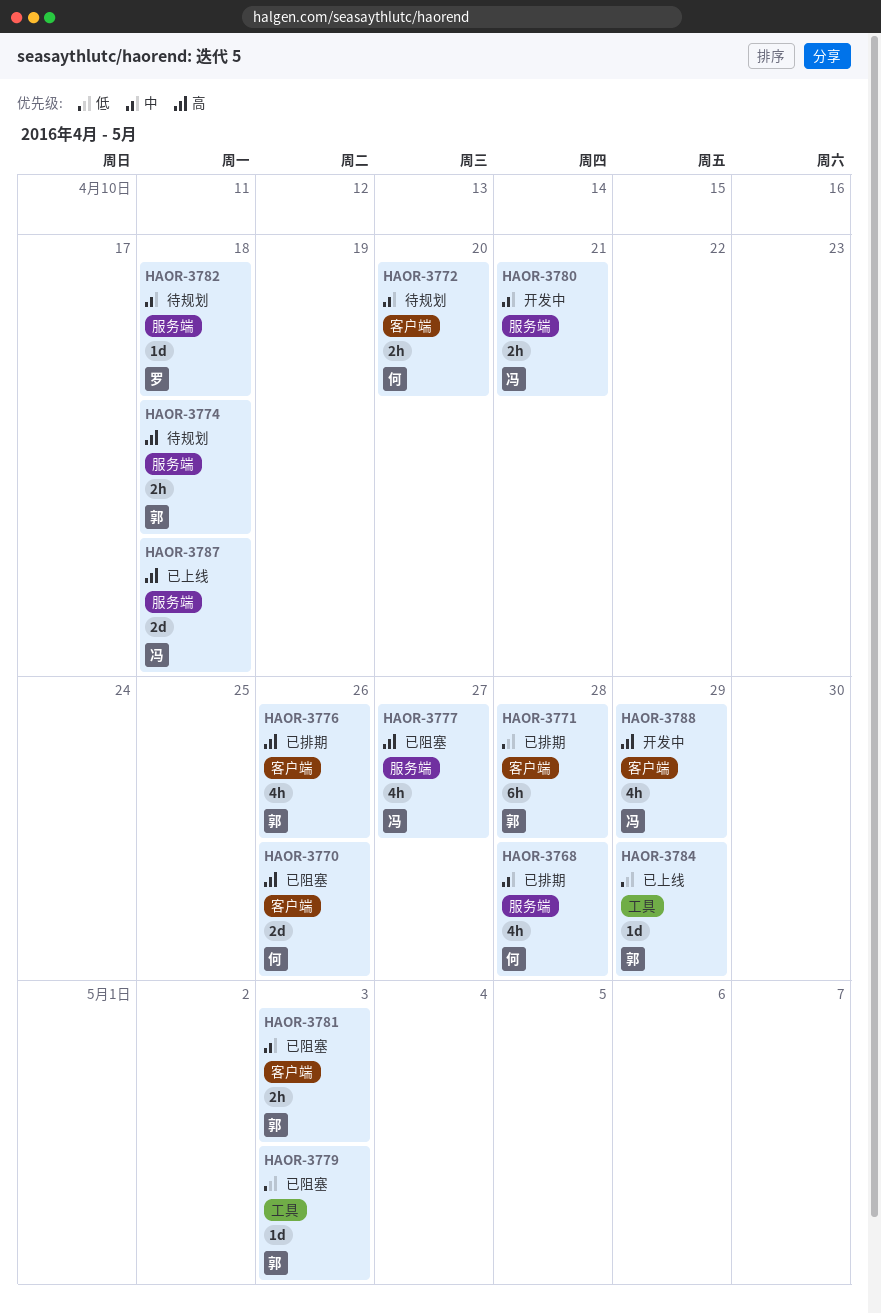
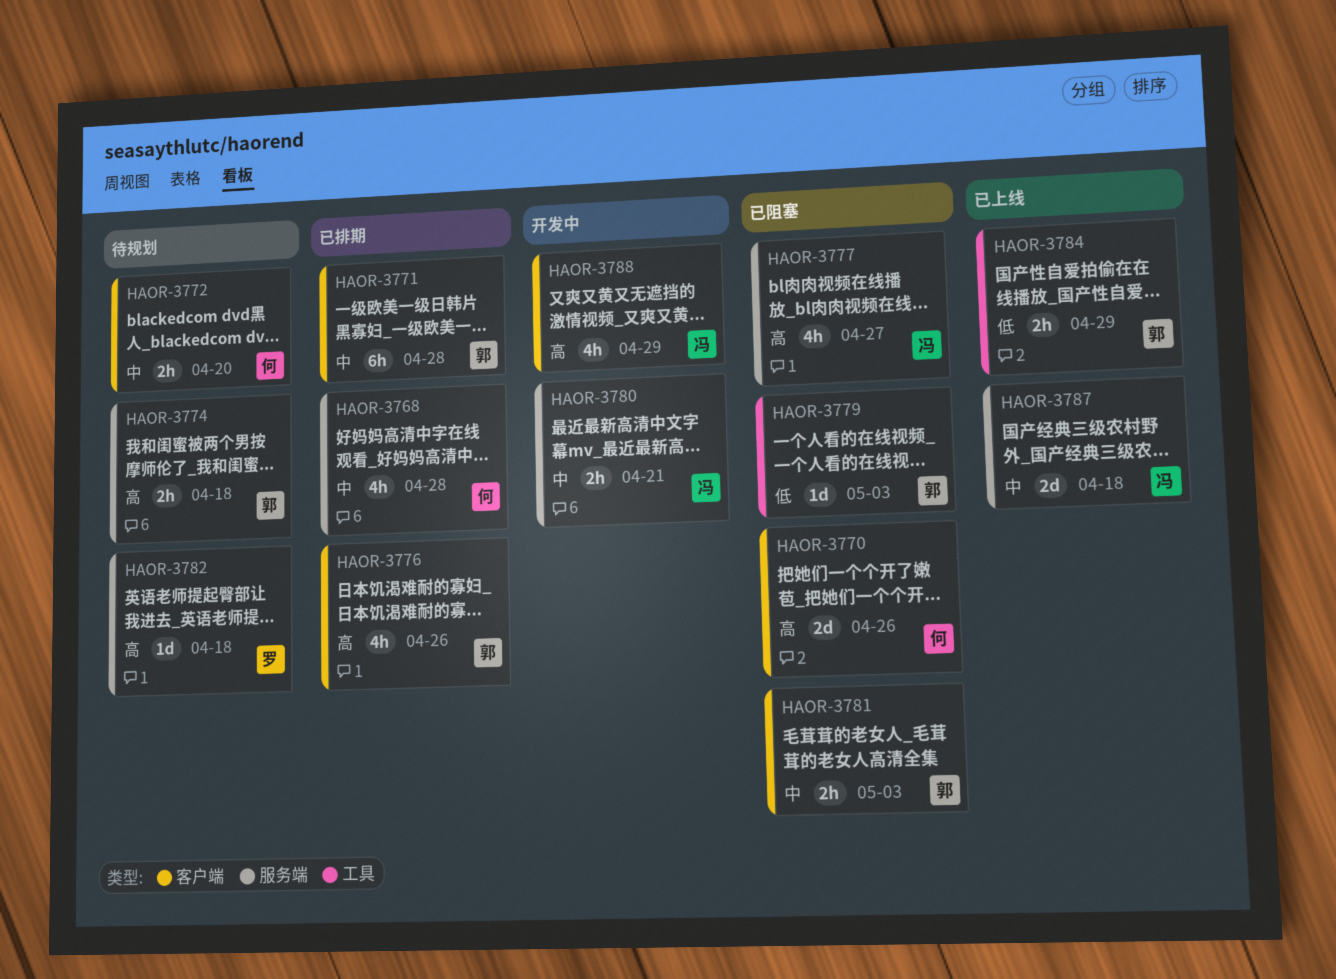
HAOR-3771, priority: 低 -> 中
HAOR-3782, priority: 中 -> 高
HAOR-3784, estimate: 1d -> 2h
HAOR-3787, priority: 高 -> 中

